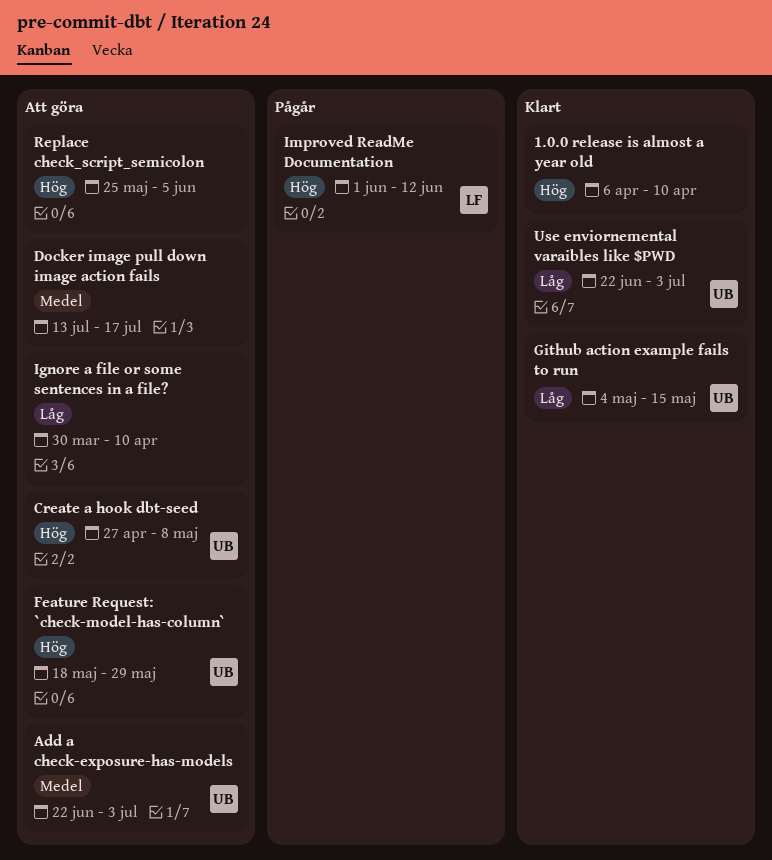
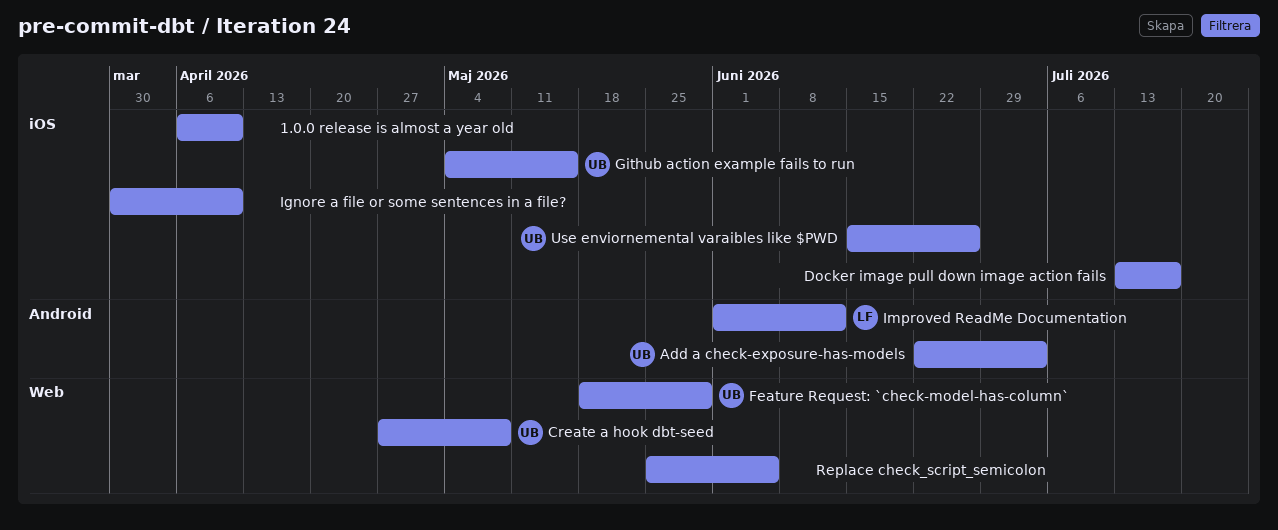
Use enviornemental varaibles like $PWD, start: Jun 22 -> Jun 15
Use enviornemental varaibles like $PWD, due: Jul 3 -> Jun 26

